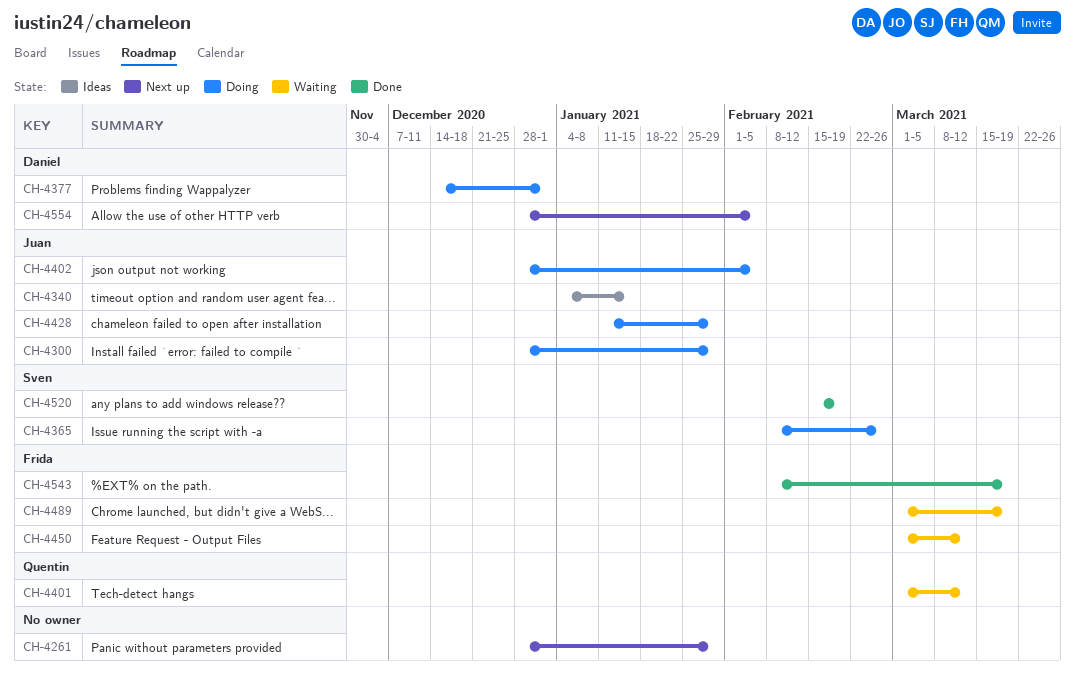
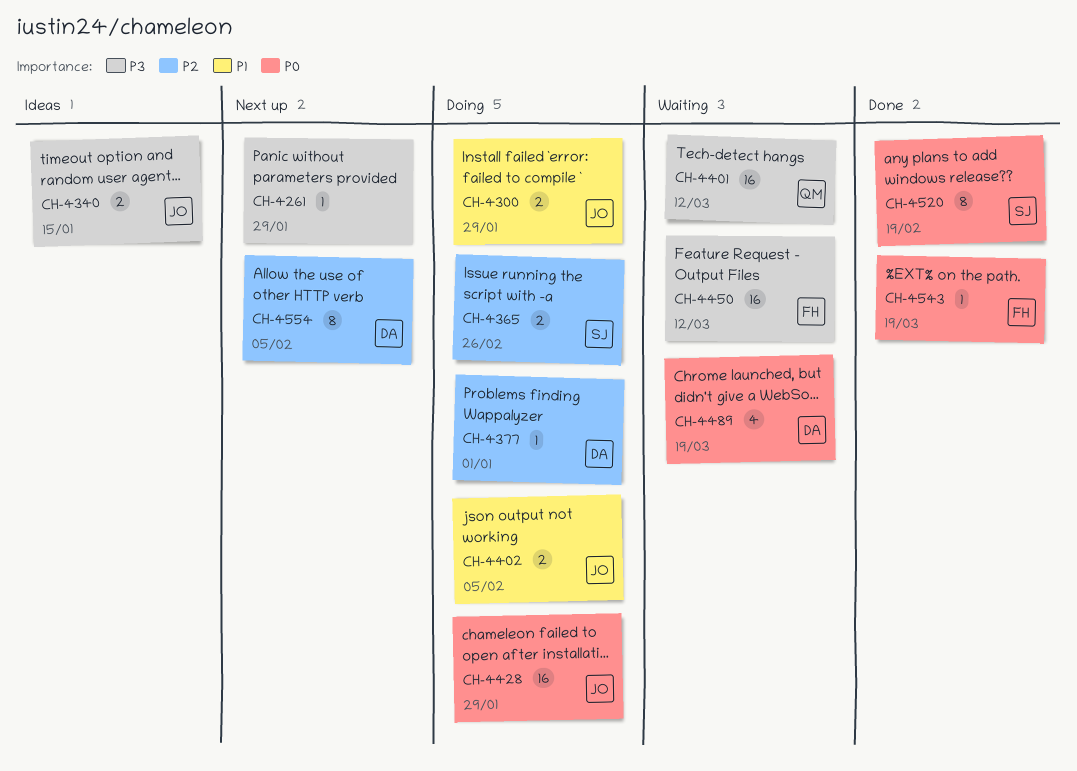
CH-4489, owner: Frida -> Daniel

